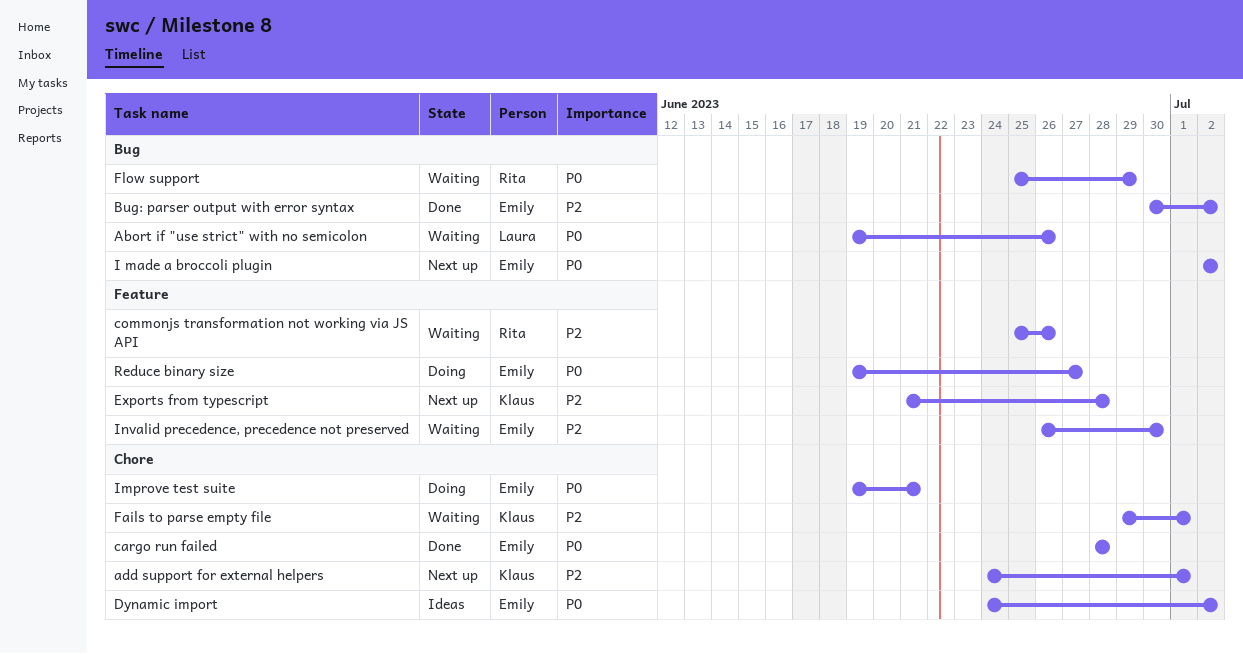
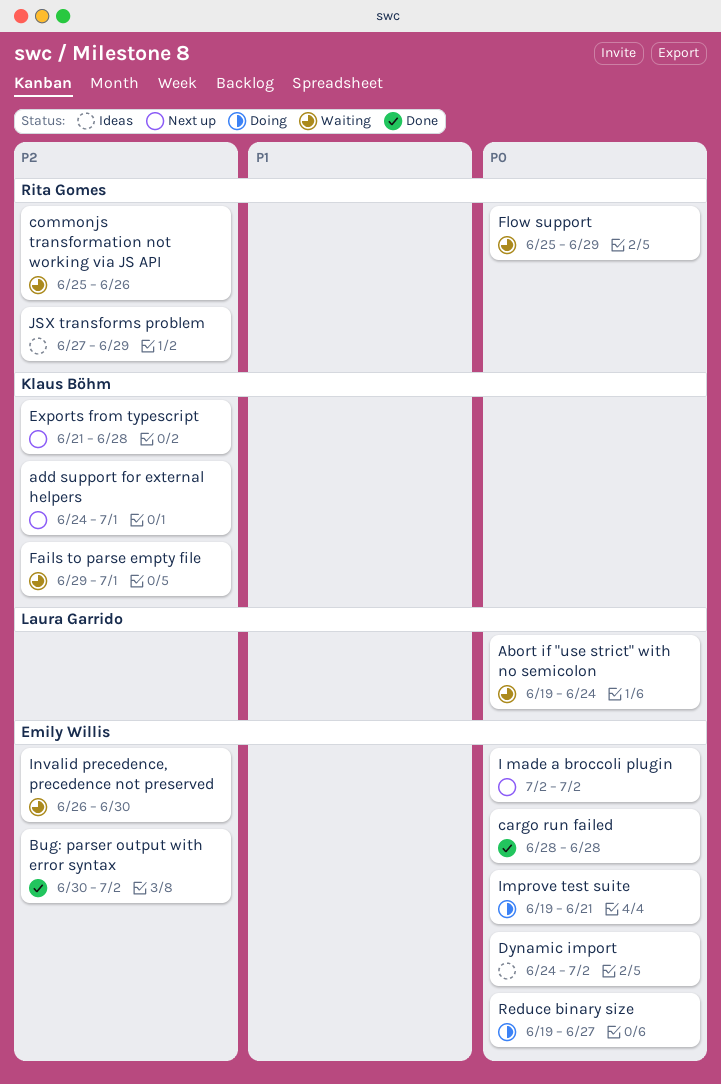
Abort if "use strict" with no semicolon, due: Jun 26 -> Jun 24
JSX transforms problem: none -> present

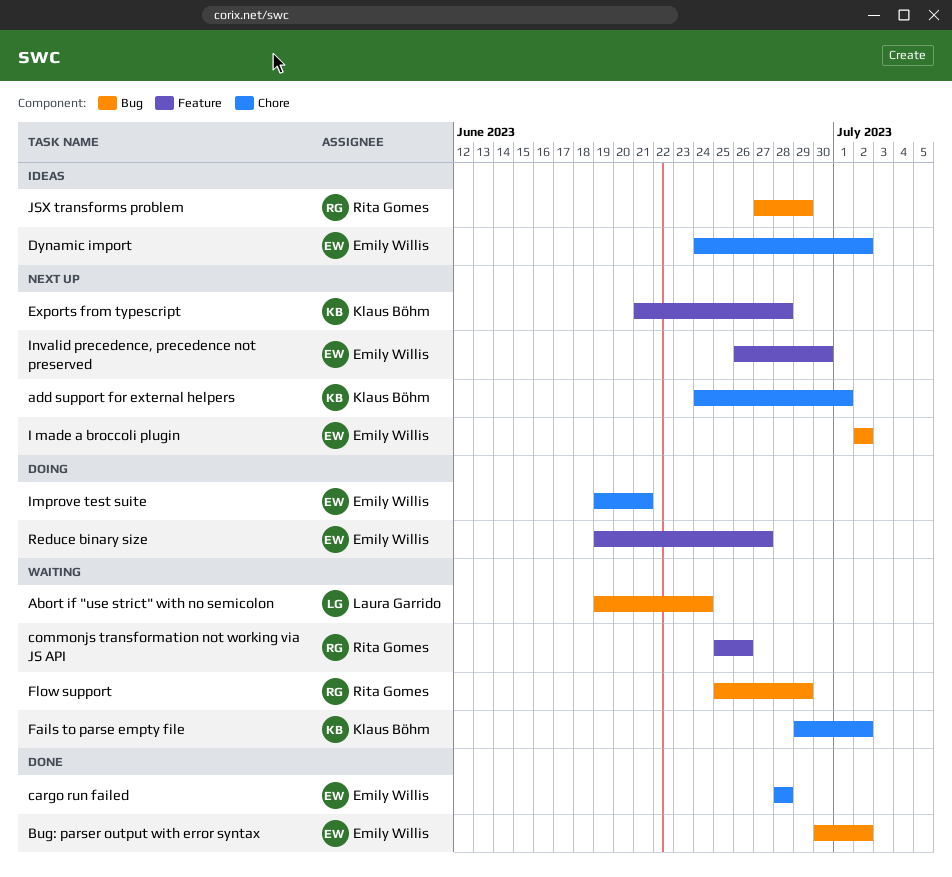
Fails to parse empty file, due: Jul 1 -> Jul 2
Invalid precedence, precedence not preserved, status: Waiting -> Next up

